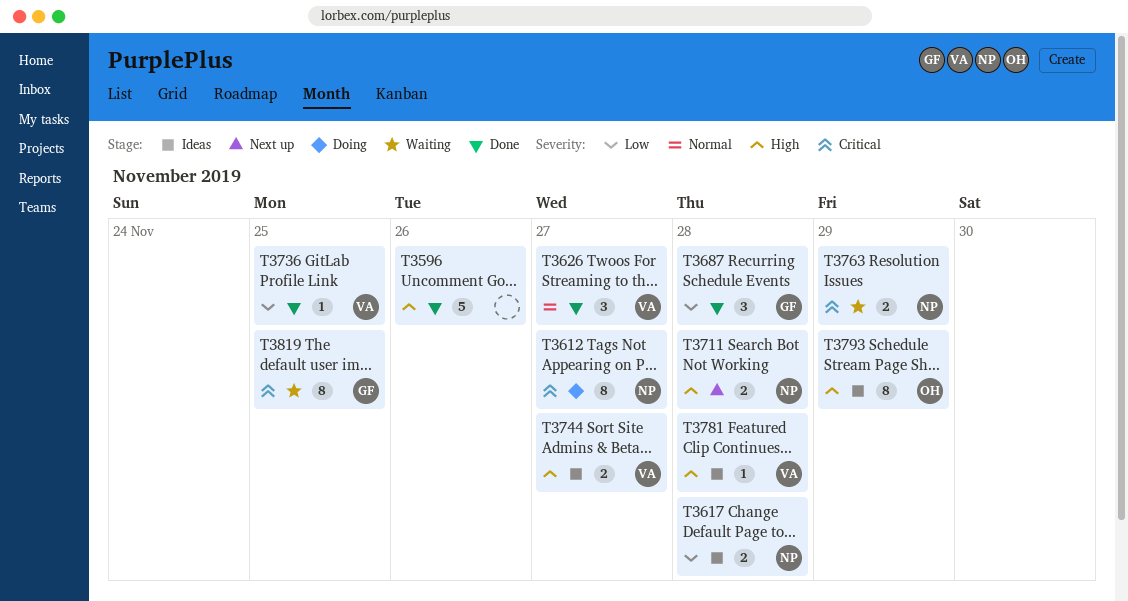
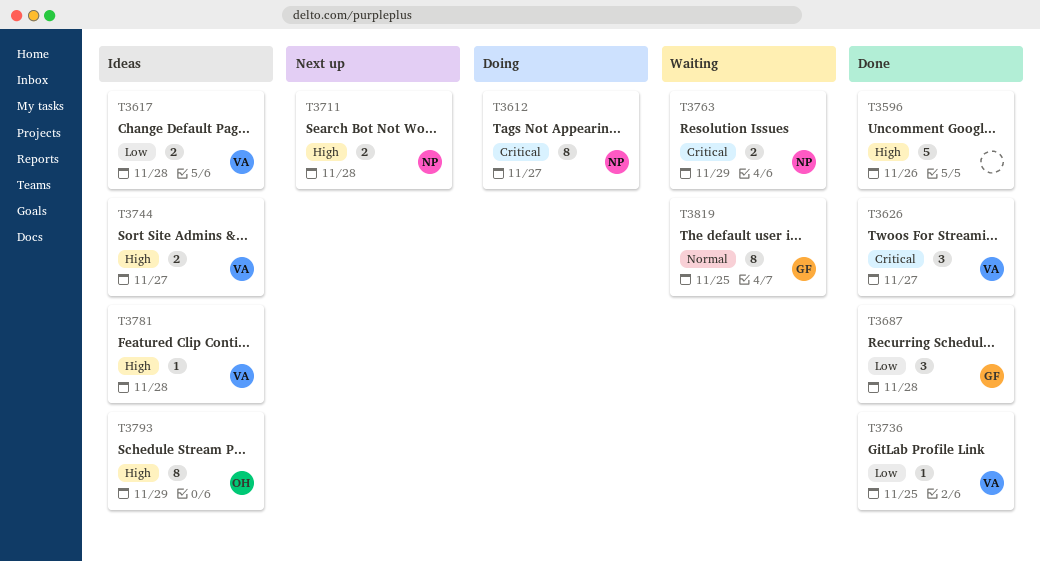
T3617, owner: NP -> VA
T3626, priority: Normal -> Critical
T3819, priority: Critical -> Normal

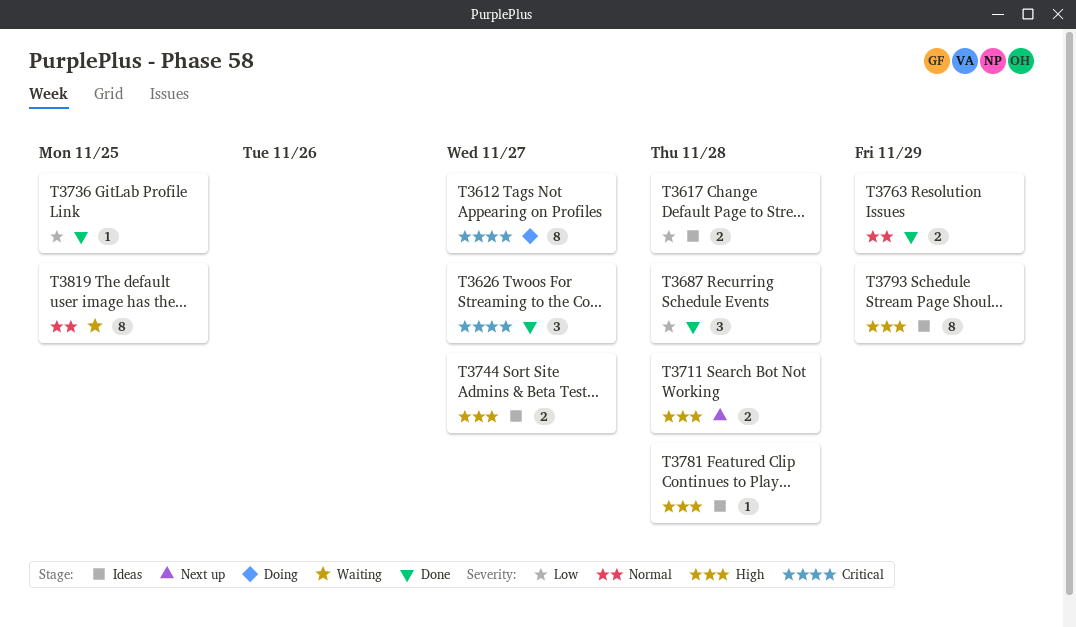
T3596: present -> none
T3763, status: Waiting -> Done
T3763, priority: Critical -> Normal

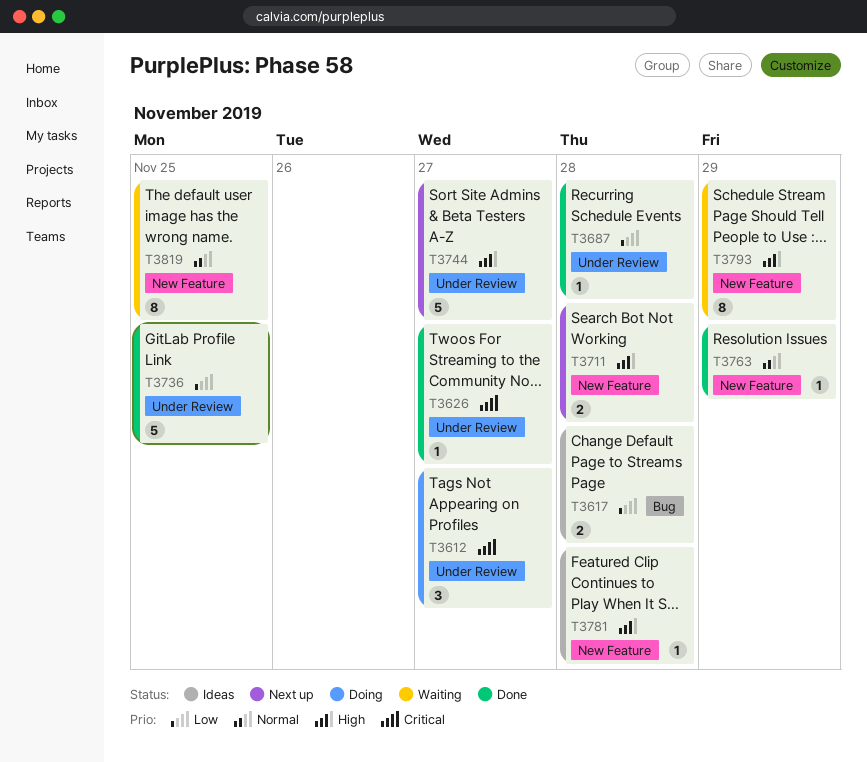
T3612, estimate: 8 -> 3
T3626, estimate: 3 -> 1
T3687, estimate: 3 -> 1
T3736, estimate: 1 -> 5
T3744, status: Ideas -> Next up
T3744, estimate: 2 -> 5
T3763, estimate: 2 -> 1
T3793, status: Ideas -> Waiting

